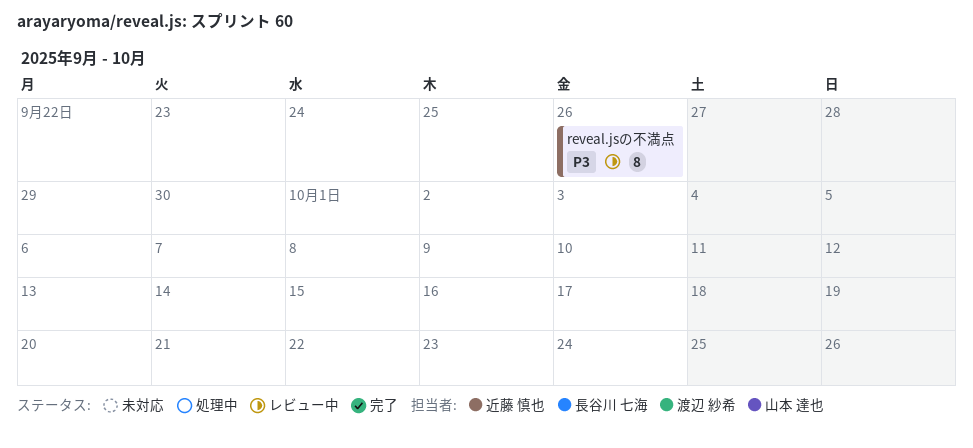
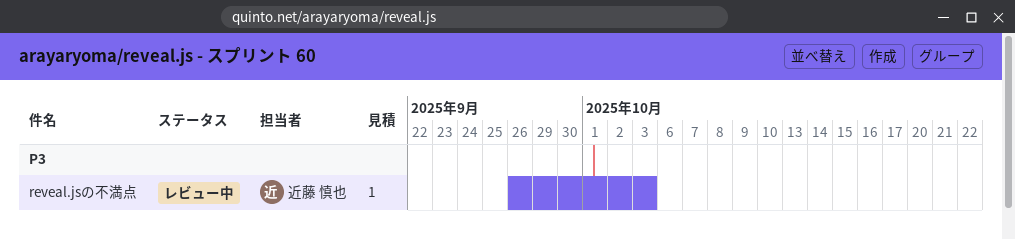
reveal.jsの不満点, estimate: 8 -> 1
reveal.jsの不満点, due: Sep 26 -> Oct 3

